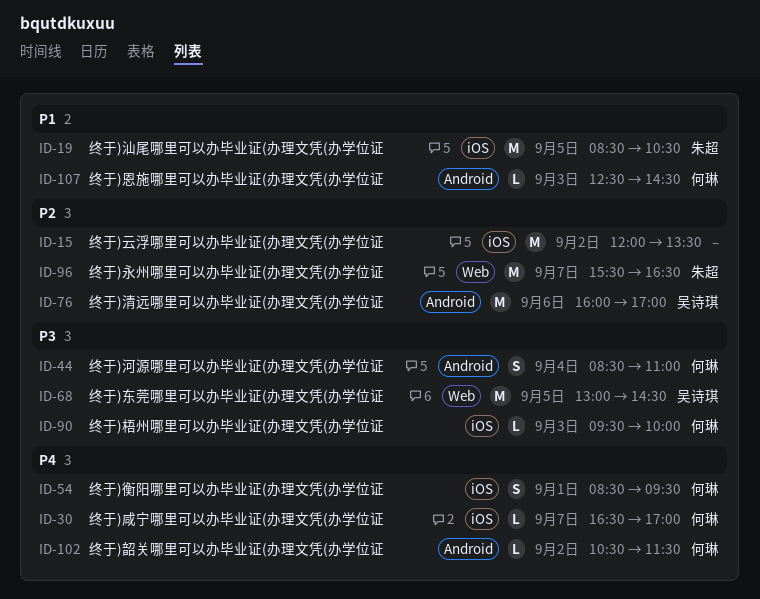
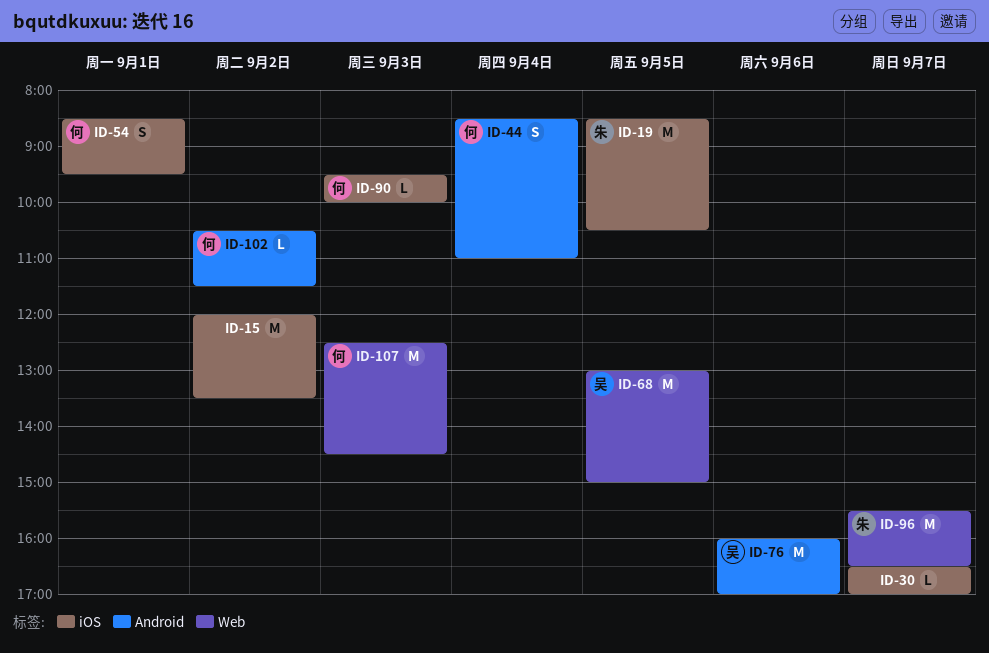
ID-30, owner: 何琳 -> none
ID-68, ends: 14:30 -> 15:00
ID-107, label: Android -> Web
ID-107, estimate: L -> M

